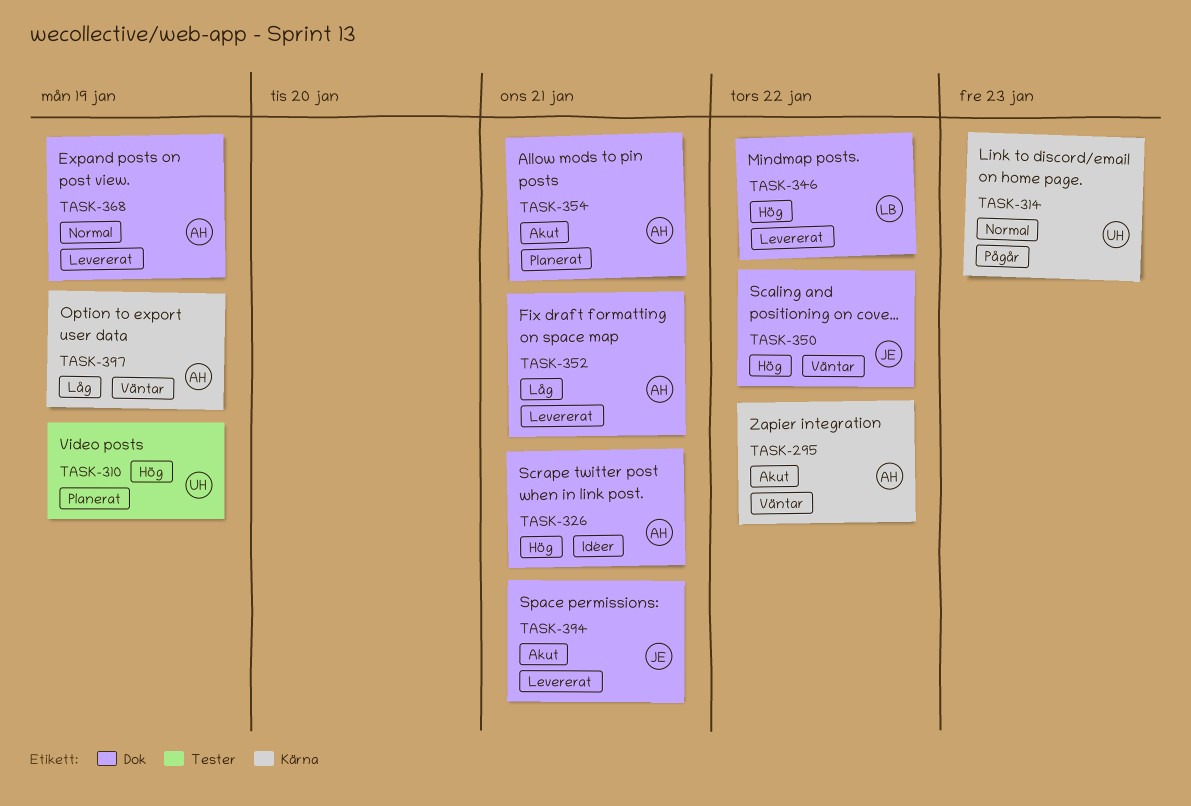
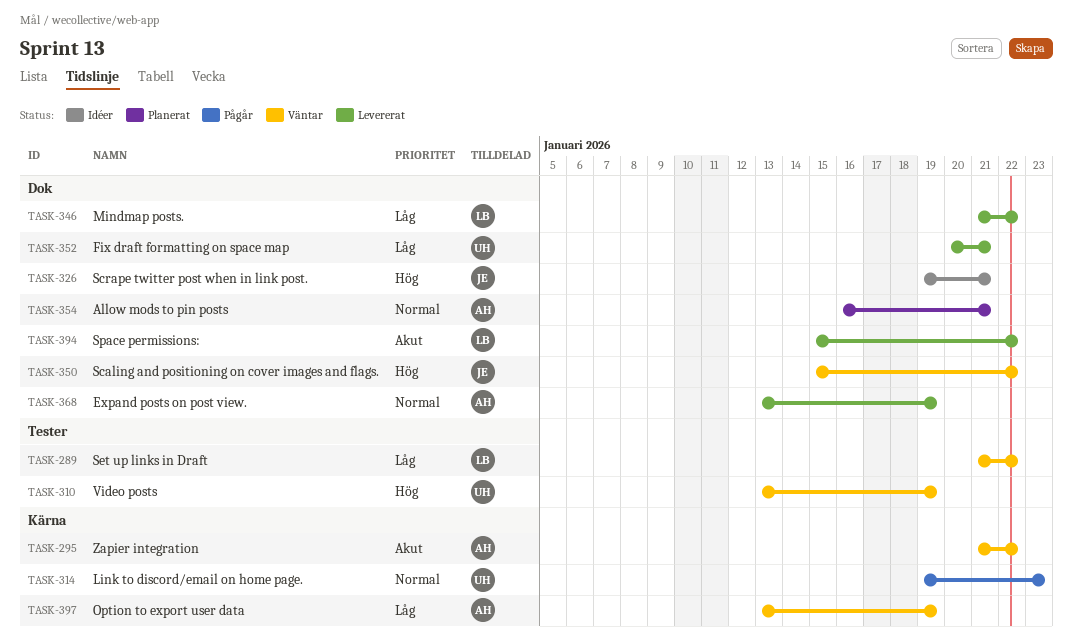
TASK-289: none -> present
TASK-310, status: Planerat -> Väntar
TASK-326, owner: AH -> JE
TASK-346, priority: Hög -> Låg
TASK-352, owner: AH -> UH
TASK-354, priority: Akut -> Normal
TASK-394, owner: JE -> LB
TASK-394, due: Jan 21 -> Jan 22

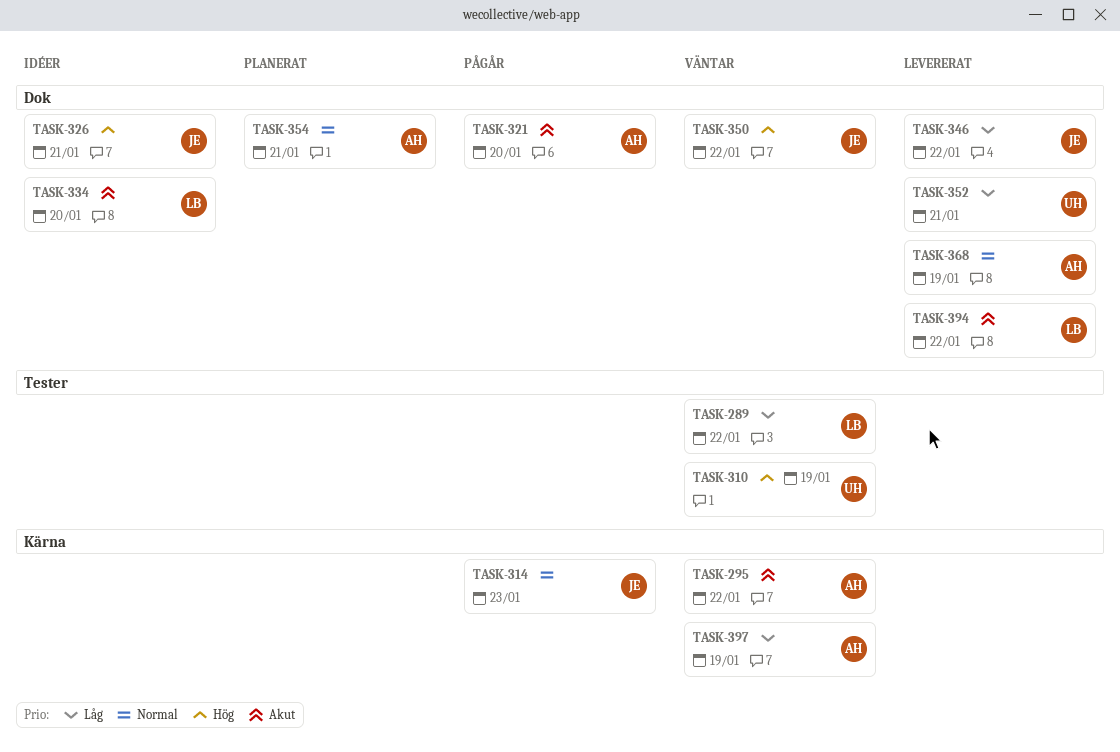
TASK-314, owner: UH -> JE
TASK-321: none -> present
TASK-334: none -> present
TASK-346, owner: LB -> JE

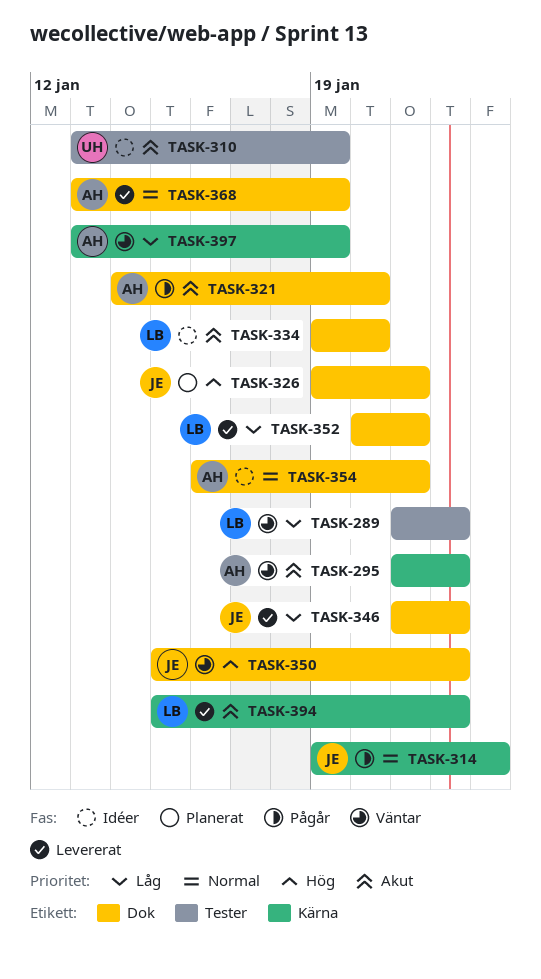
TASK-310, status: Väntar -> Idéer
TASK-310, priority: Hög -> Akut
TASK-326, status: Idéer -> Planerat
TASK-352, owner: UH -> LB
TASK-354, status: Planerat -> Idéer
TASK-394, label: Dok -> Kärna

